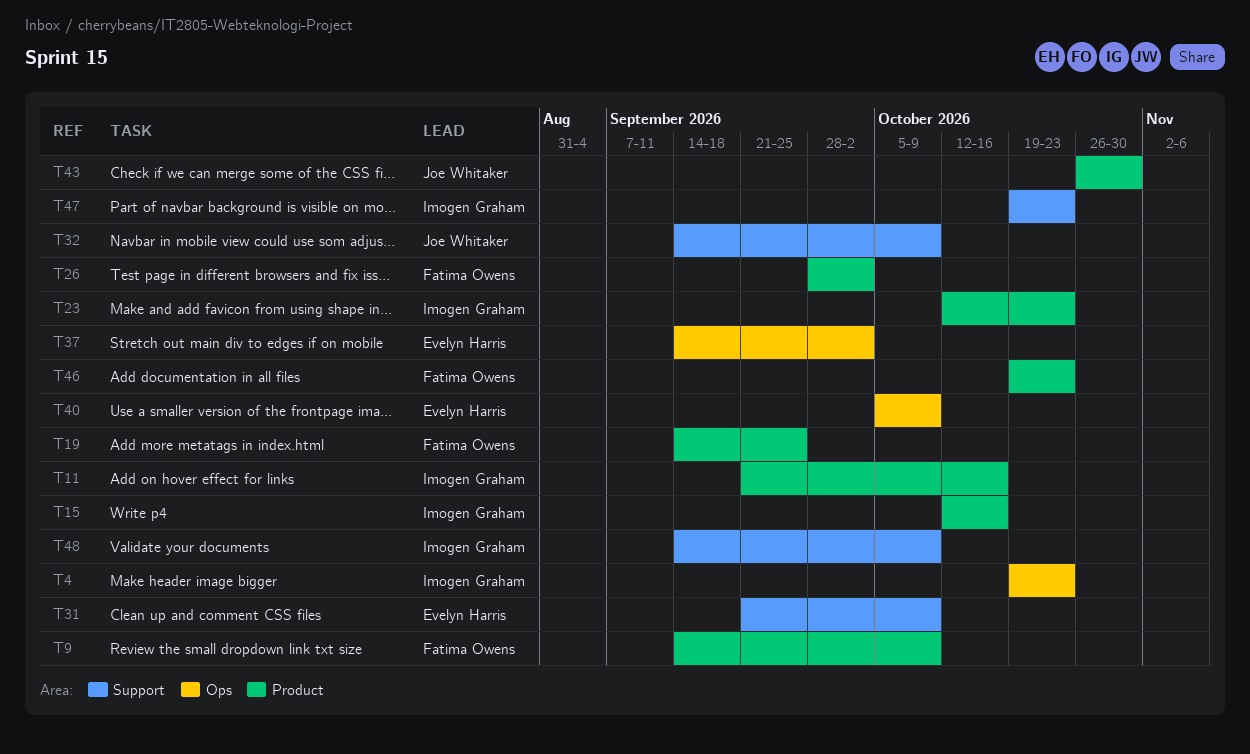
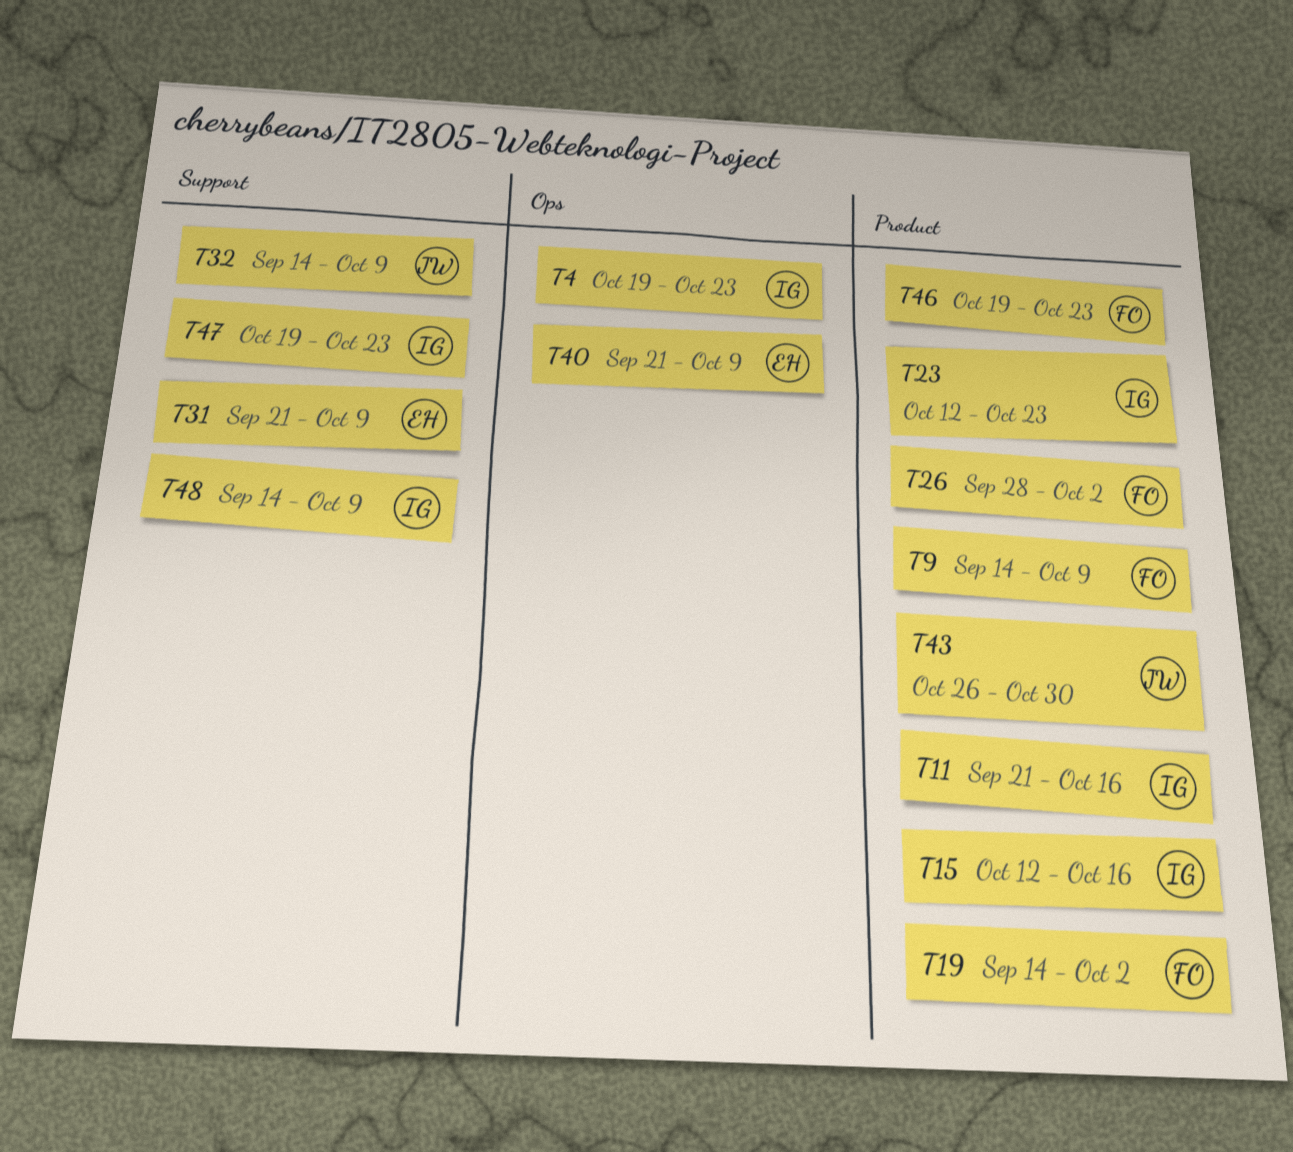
T19, due: Sep 25 -> Oct 2
T37: present -> none
T40, start: Oct 5 -> Sep 21

